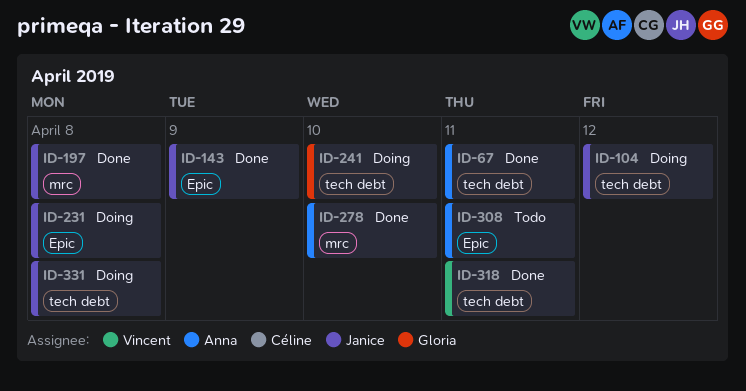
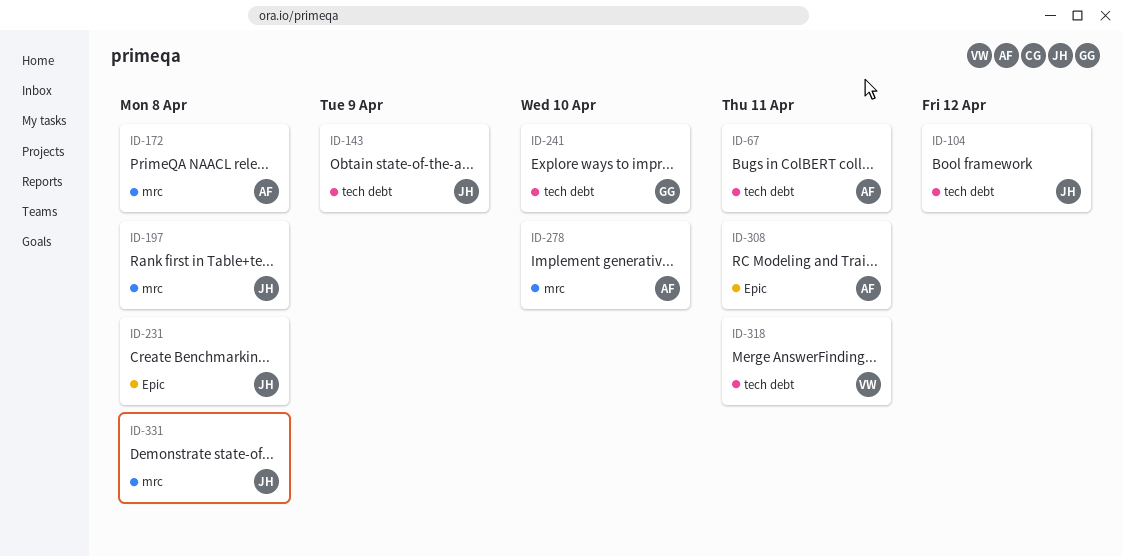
ID-143, label: Epic -> tech debt
ID-172: none -> present
ID-331, label: tech debt -> mrc

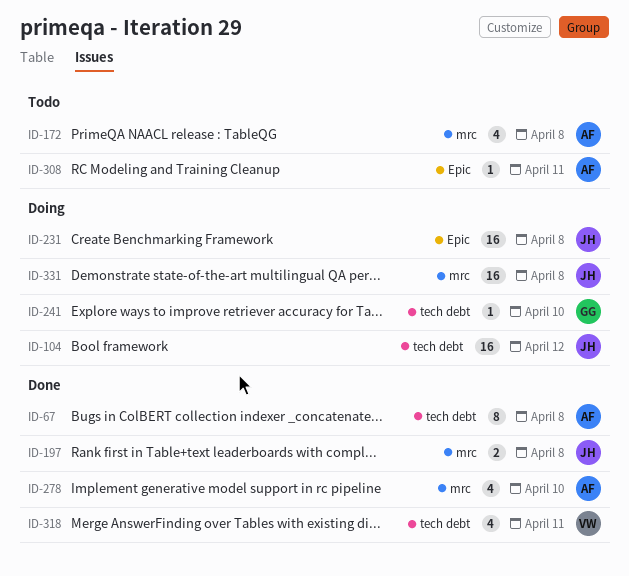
ID-67, due: Apr 11 -> Apr 8
ID-143: present -> none

